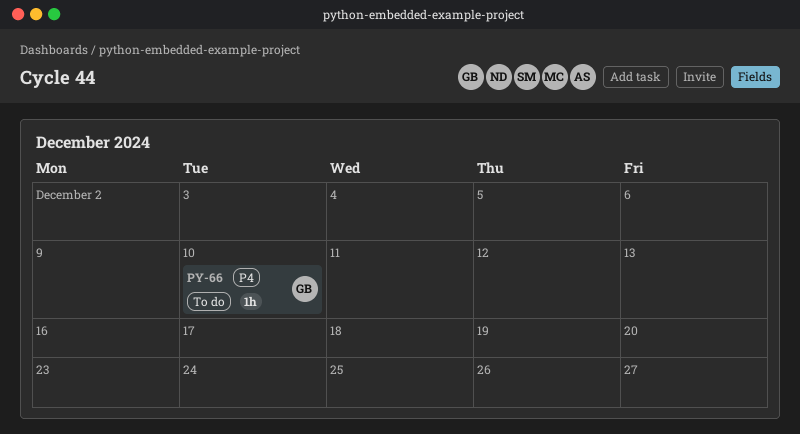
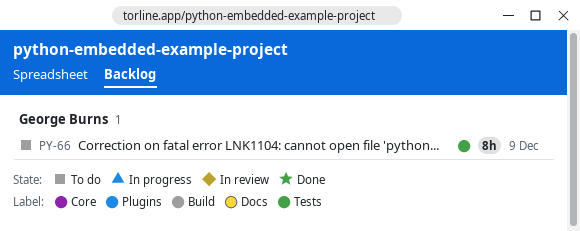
PY-66, estimate: 1h -> 8h
PY-66, due: Dec 10 -> Dec 9

